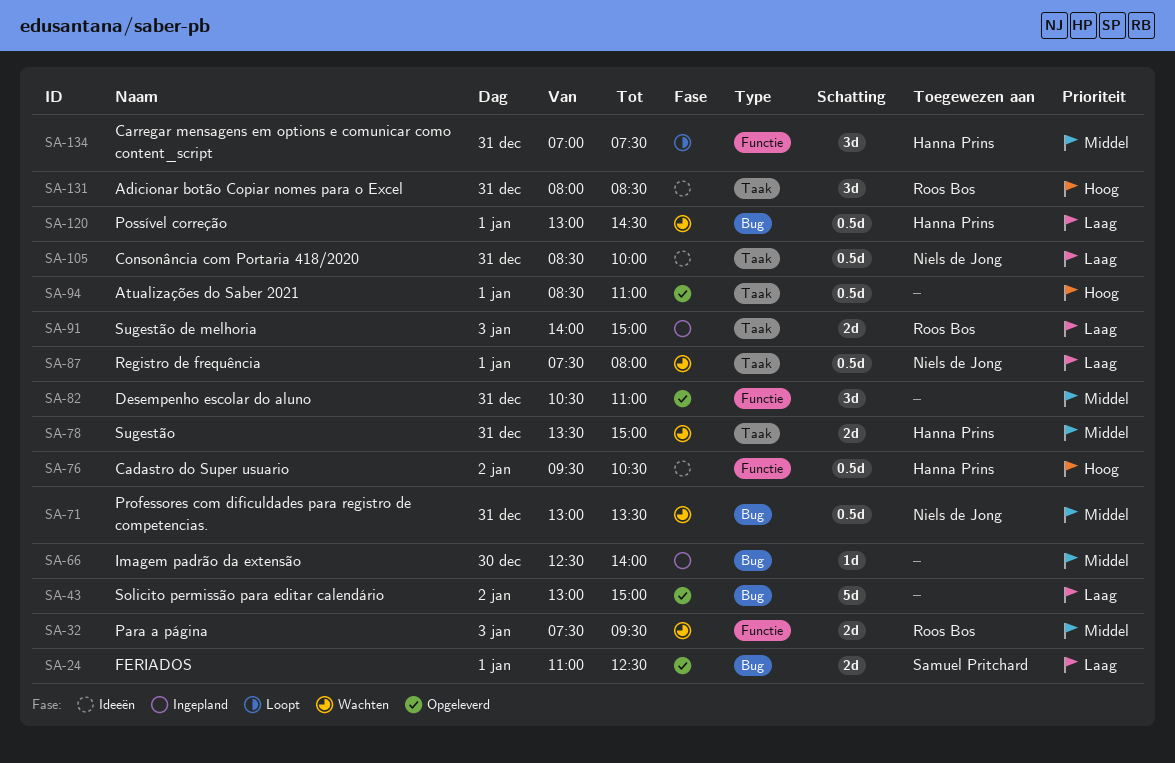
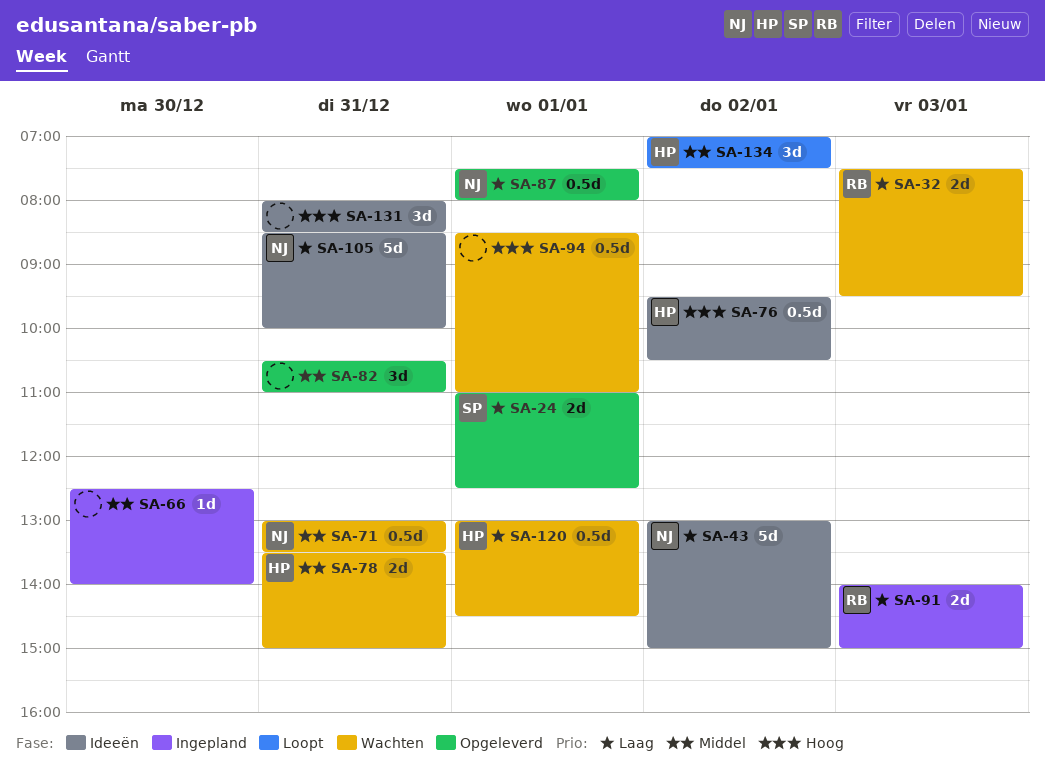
SA-32, priority: Middel -> Laag
SA-43, status: Opgeleverd -> Ideeën
SA-43, owner: none -> Niels de Jong
SA-87, status: Wachten -> Opgeleverd
SA-94, status: Opgeleverd -> Wachten
SA-105, estimate: 0.5d -> 5d
SA-131, owner: Roos Bos -> none
SA-134, day: Dec 31 -> Jan 2

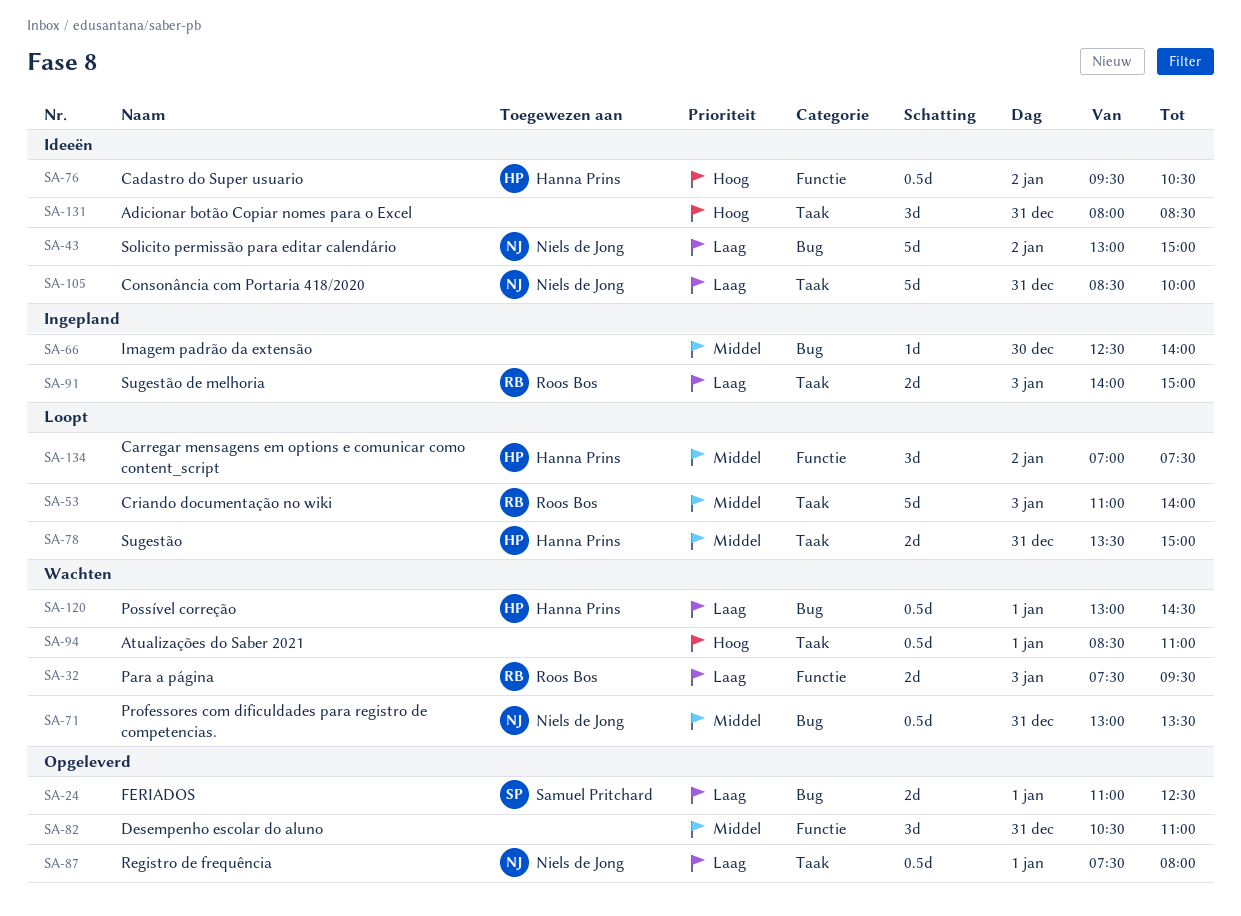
SA-53: none -> present
SA-78, status: Wachten -> Loopt

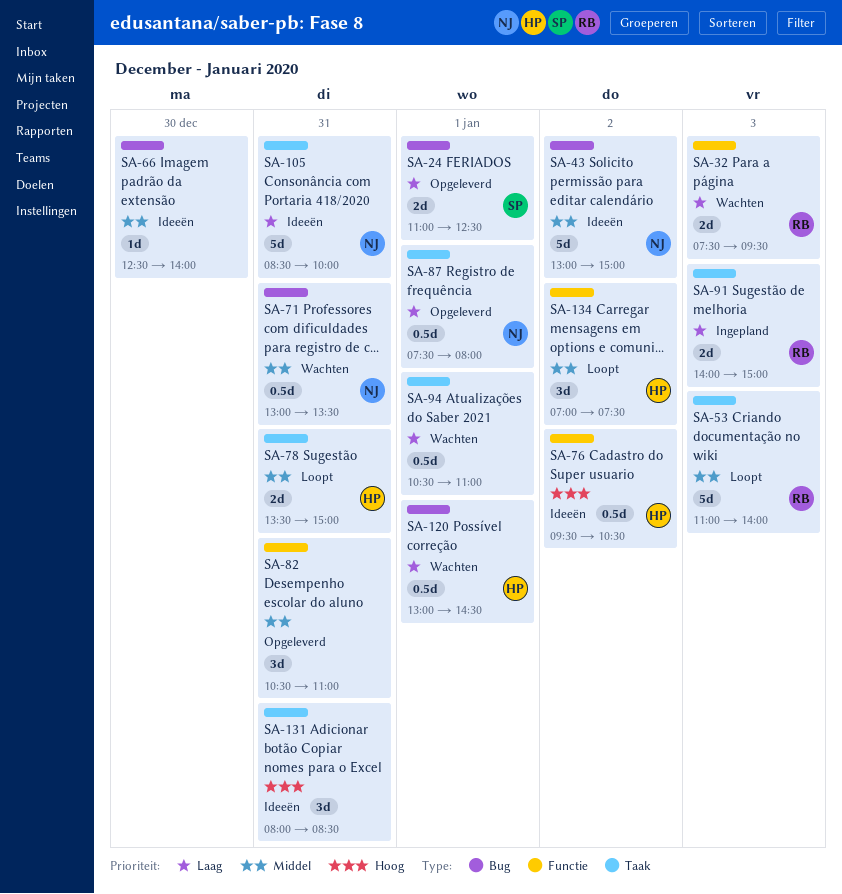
SA-43, priority: Laag -> Middel
SA-66, status: Ingepland -> Ideeën
SA-94, priority: Hoog -> Laag
SA-94, begins: 08:30 -> 10:30

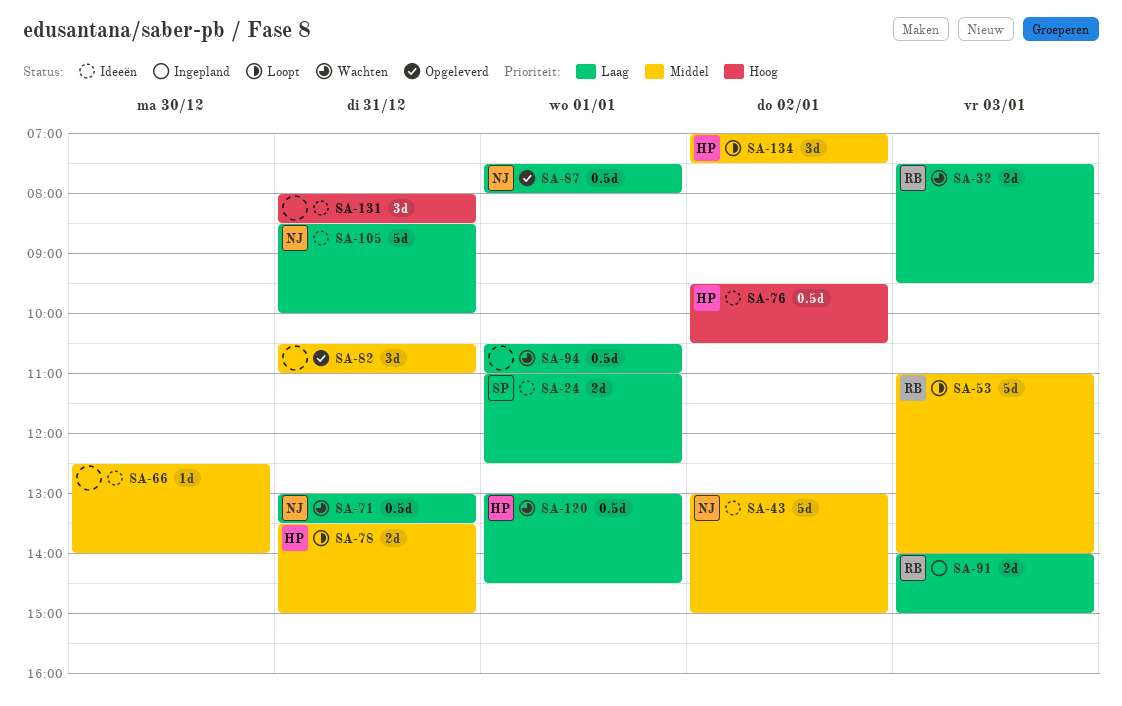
SA-24, status: Opgeleverd -> Ideeën
SA-71, priority: Middel -> Laag

